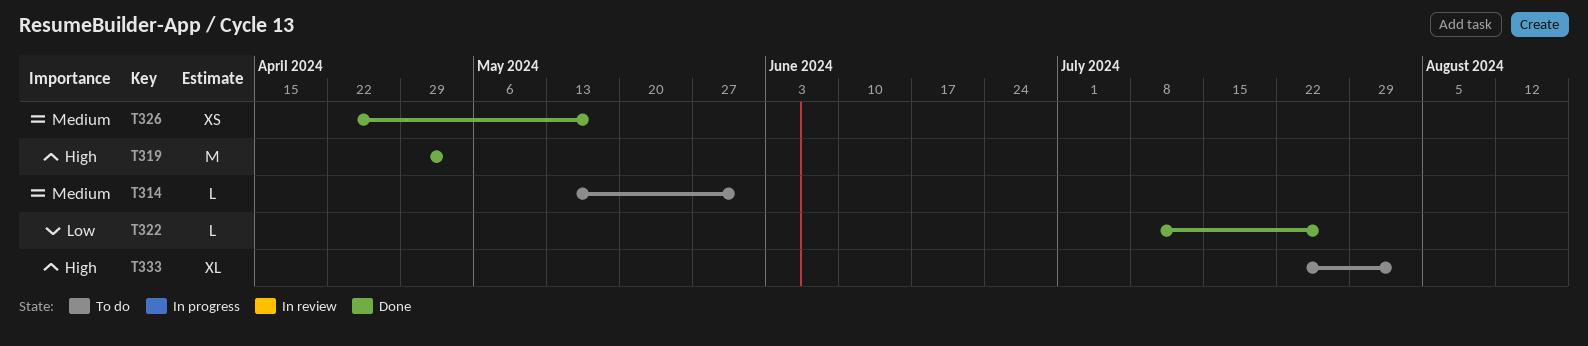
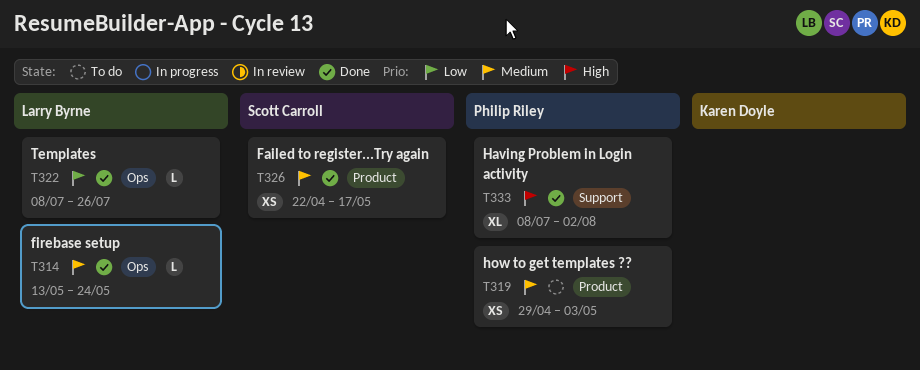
T314, status: To do -> Done
T314, due: May 31 -> May 24
T319, status: Done -> To do
T319, priority: High -> Medium
T319, estimate: M -> XS
T333, status: To do -> Done
T333, start: Jul 22 -> Jul 8

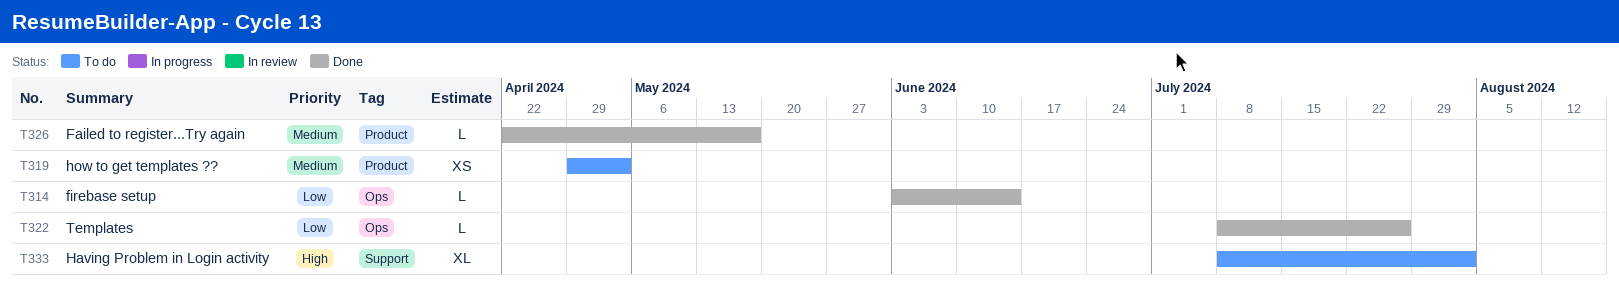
T314, priority: Medium -> Low
T314, start: May 13 -> Jun 3
T314, due: May 24 -> Jun 14
T326, estimate: XS -> L
T333, status: Done -> To do

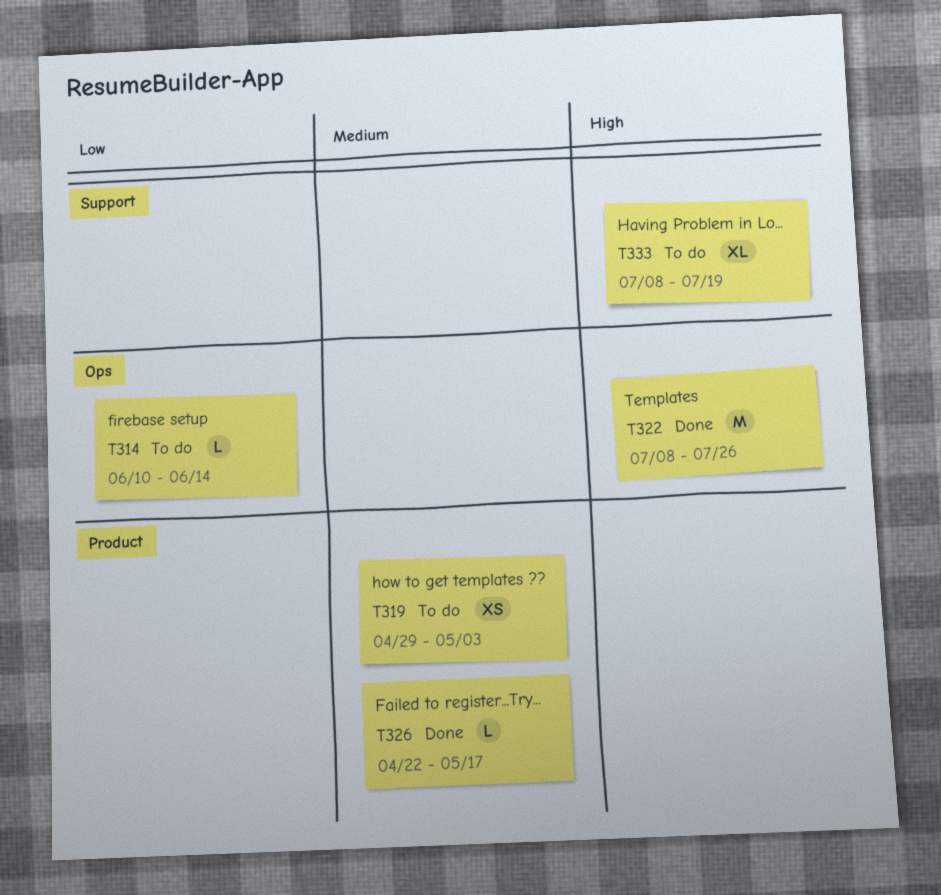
T314, status: Done -> To do
T314, start: Jun 3 -> Jun 10
T322, priority: Low -> High
T322, estimate: L -> M
T333, due: Aug 2 -> Jul 19

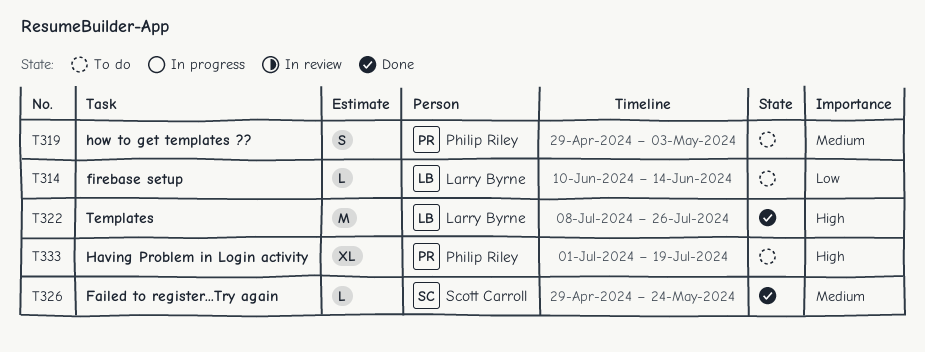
T319, estimate: XS -> S
T326, start: Apr 22 -> Apr 29
T326, due: May 17 -> May 24
T333, start: Jul 8 -> Jul 1

